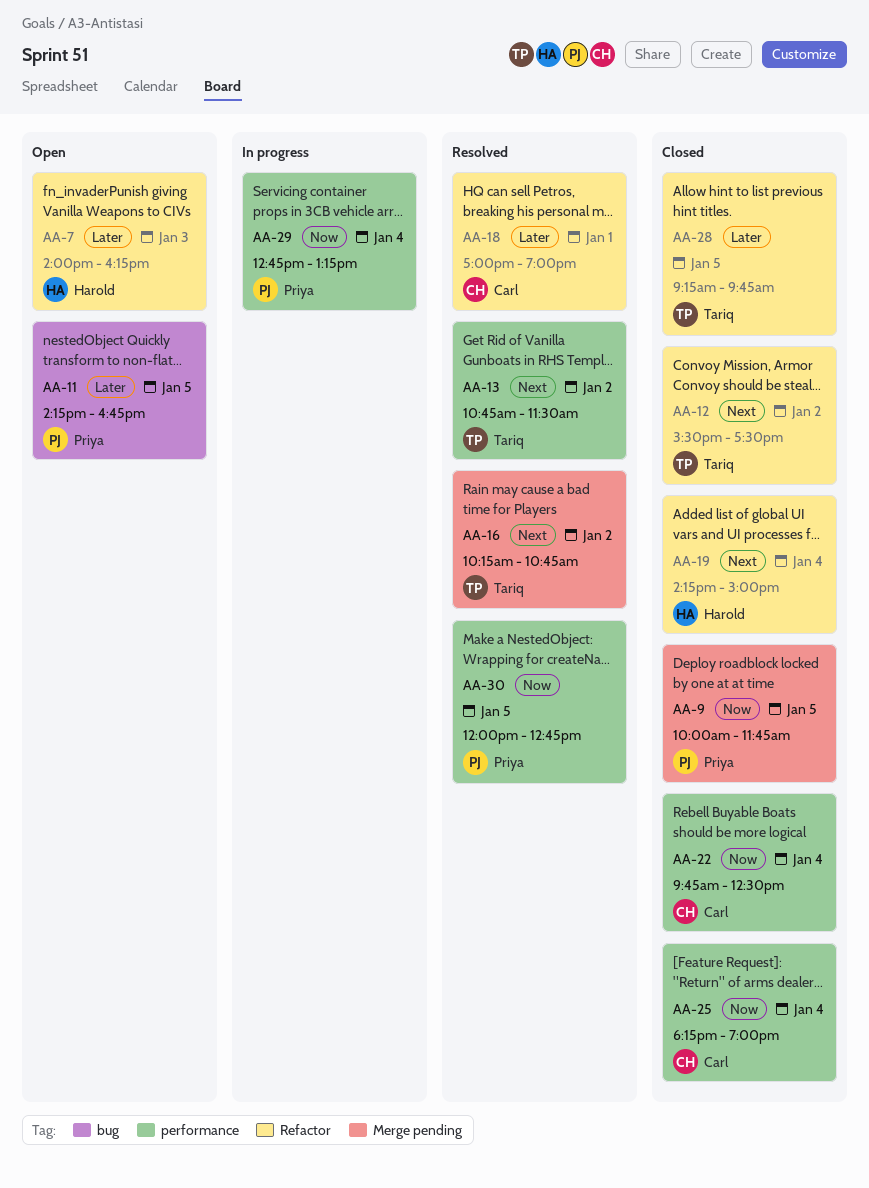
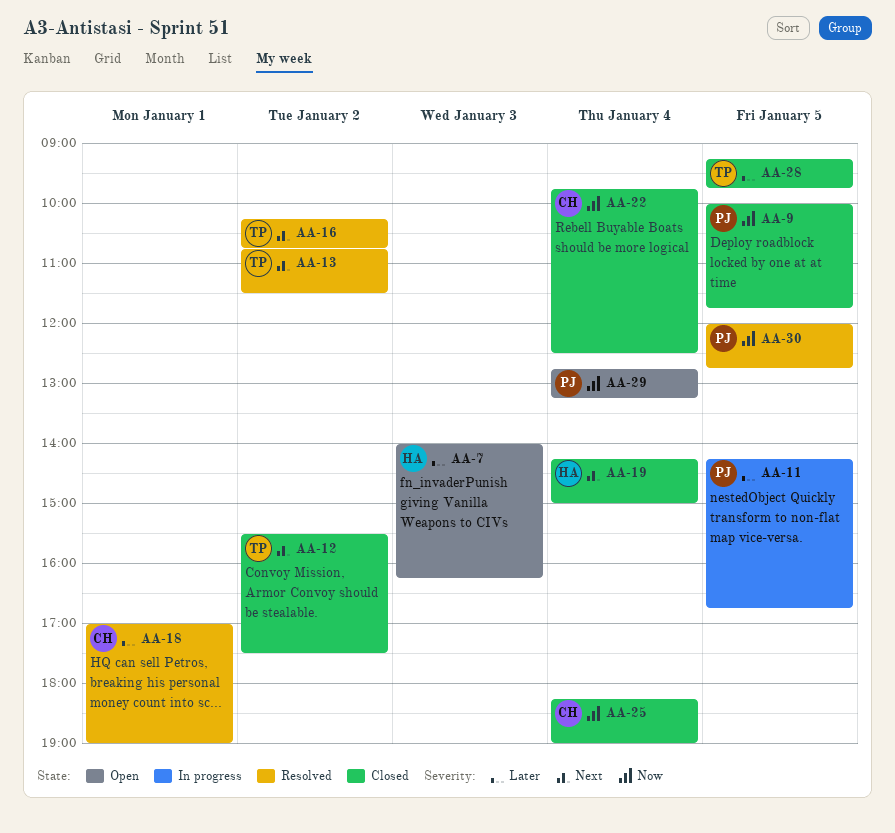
AA-11, status: Open -> In progress
AA-29, status: In progress -> Open

